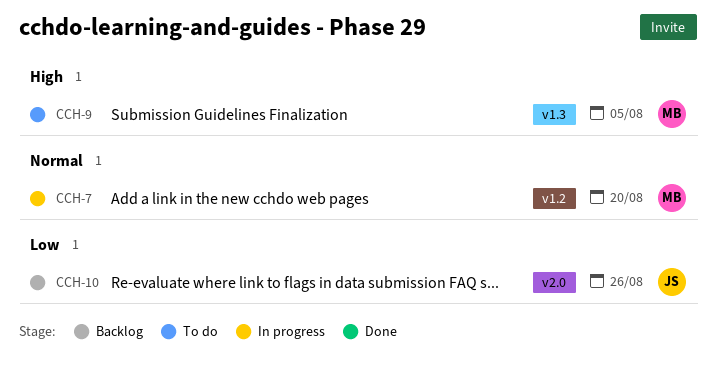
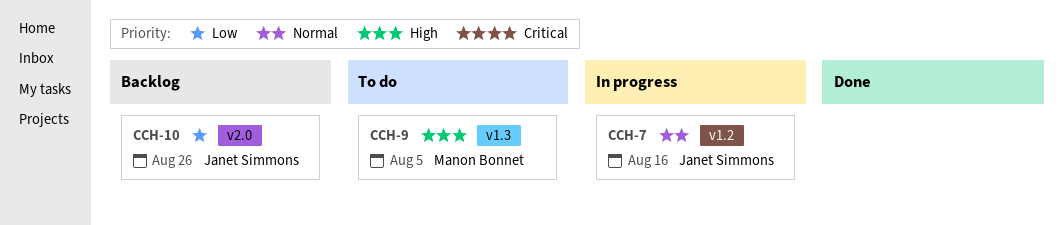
CCH-7, owner: Manon Bonnet -> Janet Simmons
CCH-7, due: Aug 20 -> Aug 16

